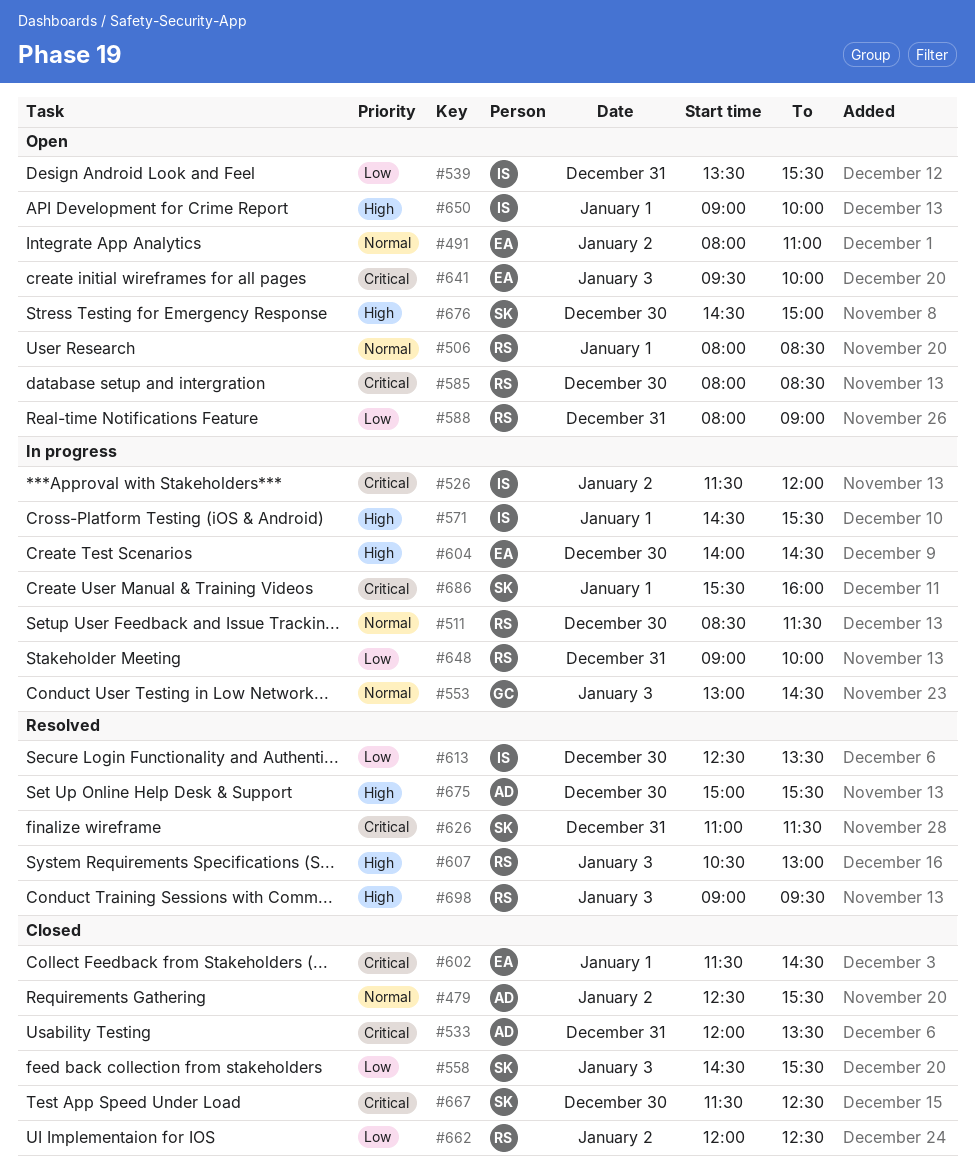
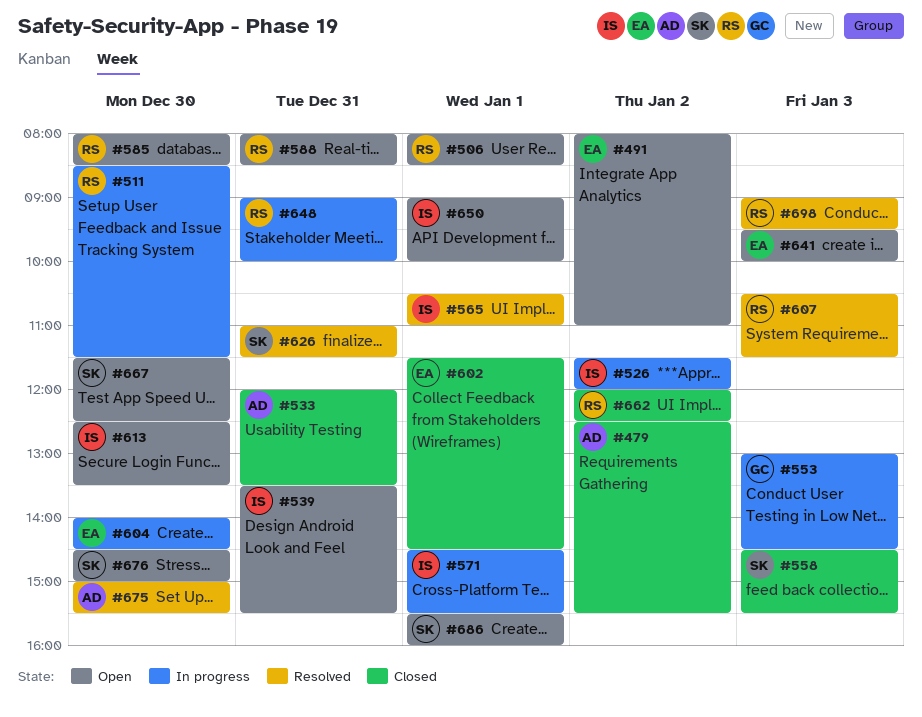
#565: none -> present
#588, ends: 09:00 -> 08:30
#607, ends: 13:00 -> 11:30
#613, status: Resolved -> Open
#667, status: Closed -> Open
#686, status: In progress -> Open

